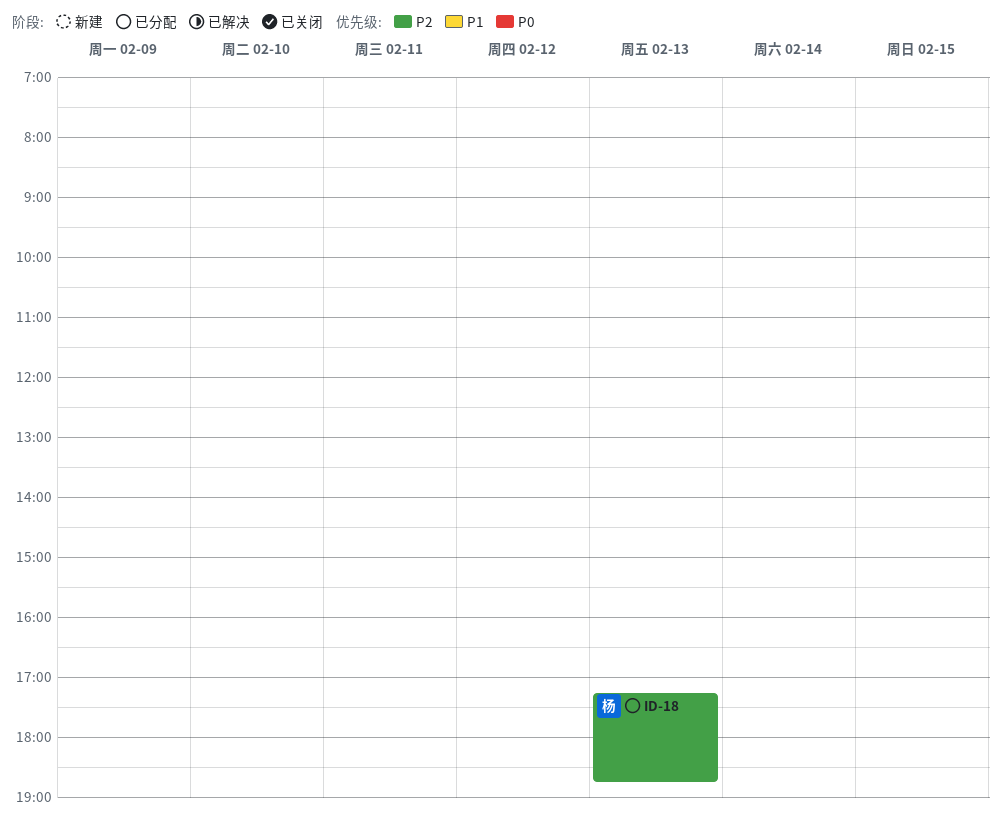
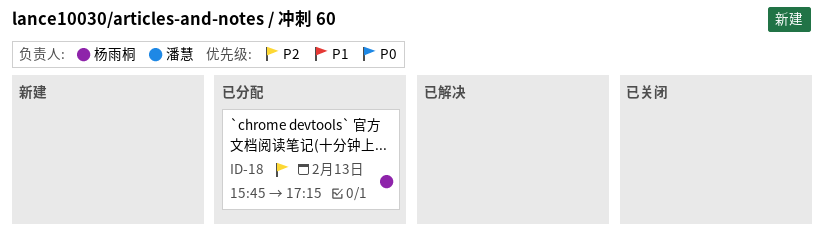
ID-18, begins: 17:15 -> 15:45
ID-18, ends: 18:45 -> 17:15

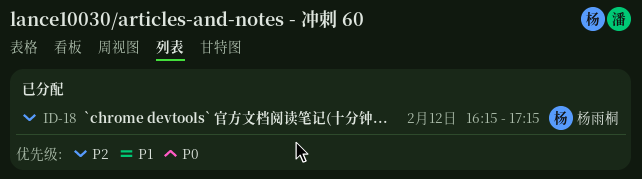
ID-18, day: Feb 13 -> Feb 12
ID-18, begins: 15:45 -> 16:15

